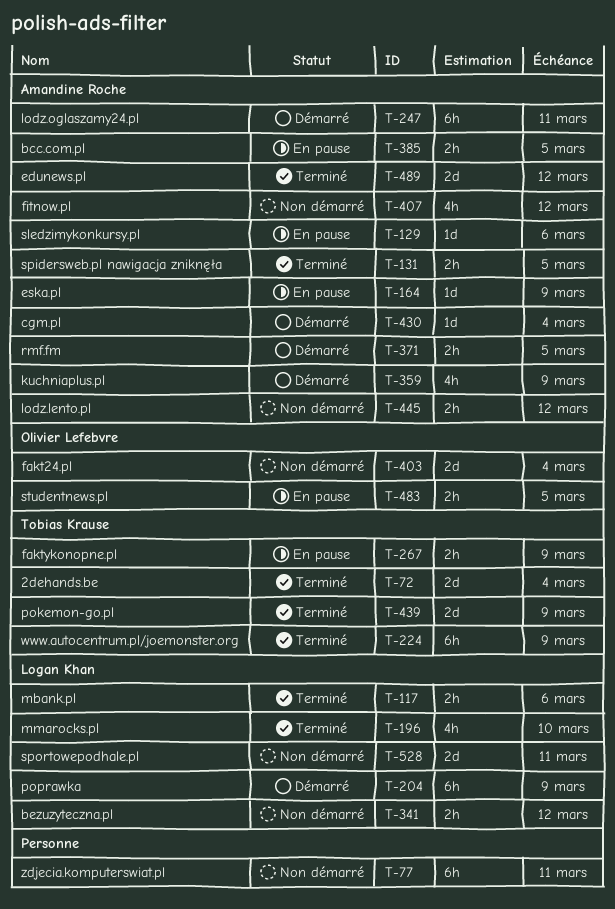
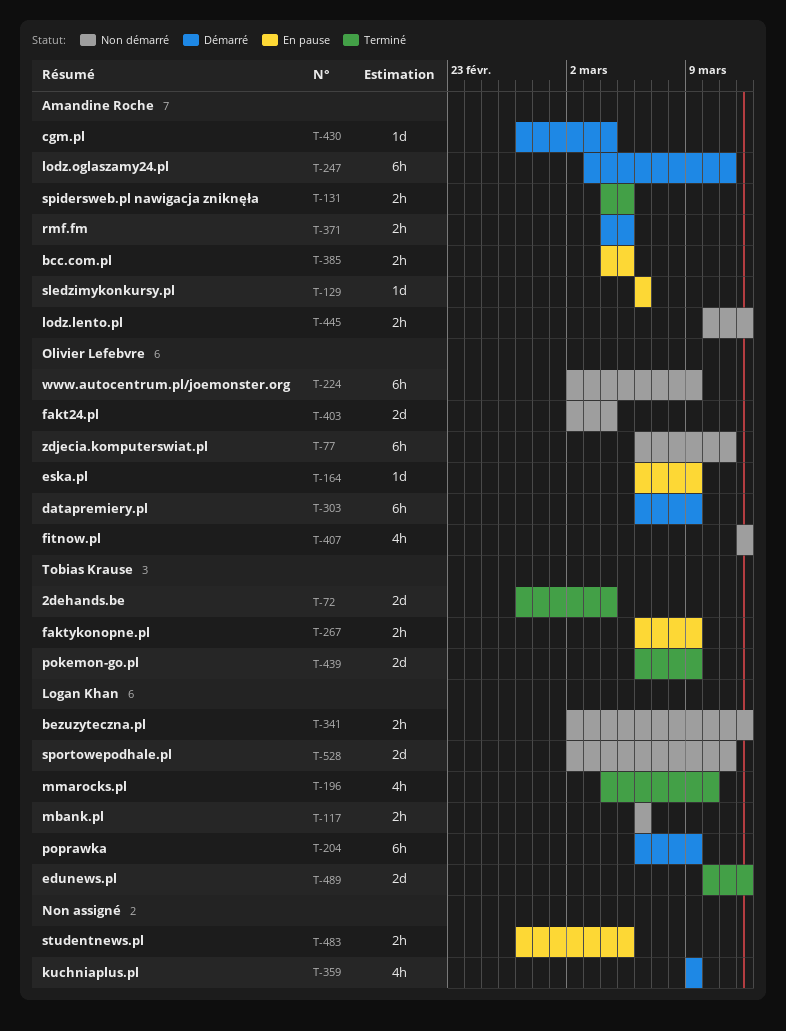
T-77, owner: none -> Olivier Lefebvre
T-117, status: Terminé -> Non démarré
T-164, owner: Amandine Roche -> Olivier Lefebvre
T-224, status: Terminé -> Non démarré
T-224, owner: Tobias Krause -> Olivier Lefebvre
T-303: none -> present
T-359, owner: Amandine Roche -> none
T-407, owner: Amandine Roche -> Olivier Lefebvre
T-483, owner: Olivier Lefebvre -> none
T-489, owner: Amandine Roche -> Logan Khan

